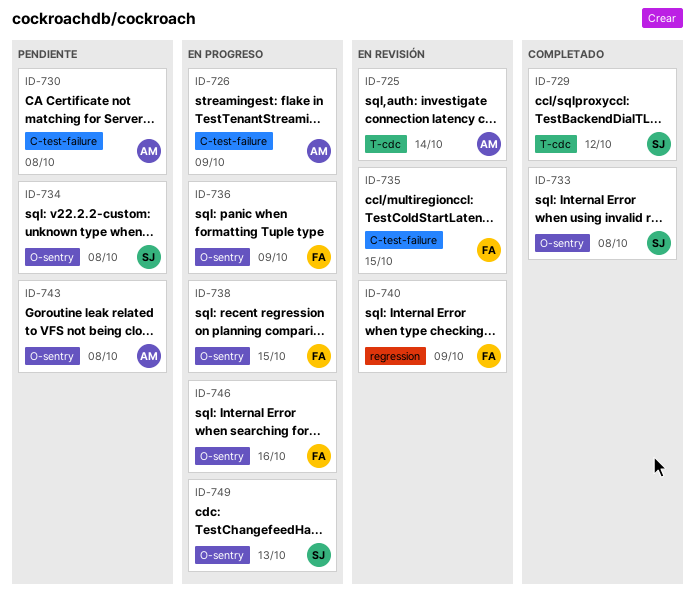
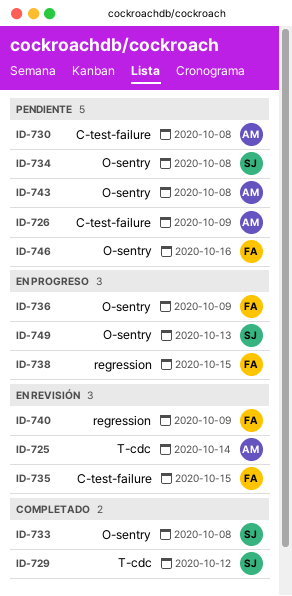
ID-726, status: En progreso -> Pendiente
ID-738, label: O-sentry -> regression
ID-746, status: En progreso -> Pendiente

